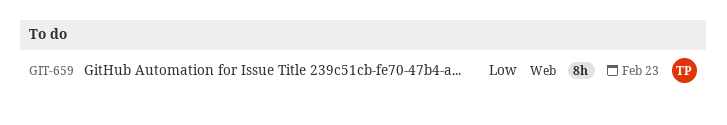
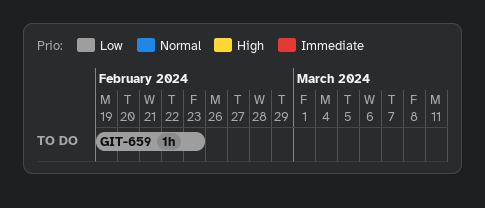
GIT-659, estimate: 8h -> 1h

